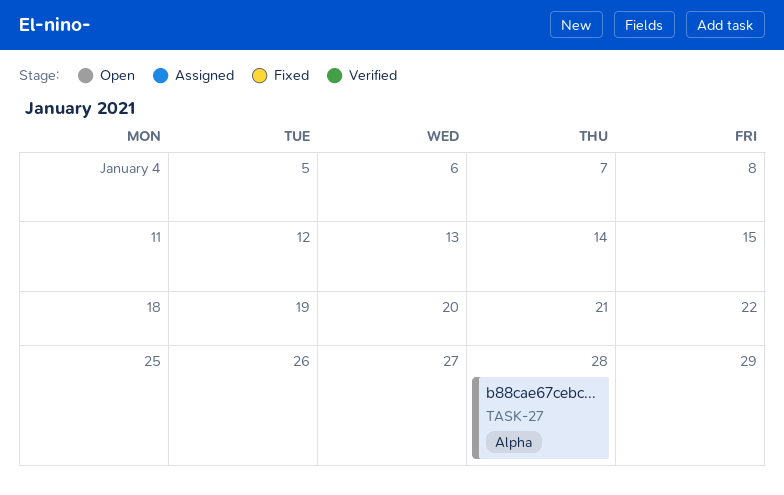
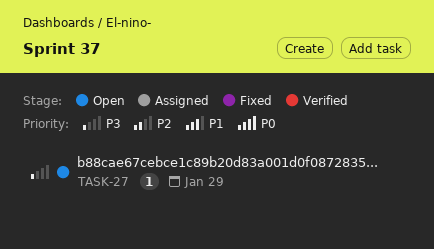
TASK-27, due: Jan 28 -> Jan 29

